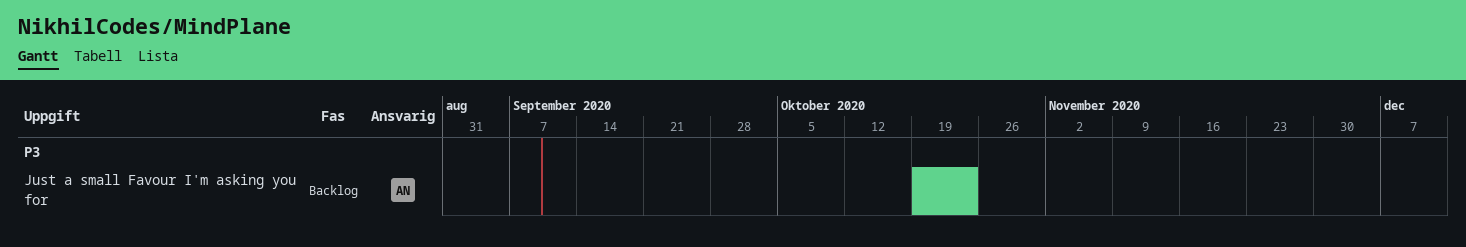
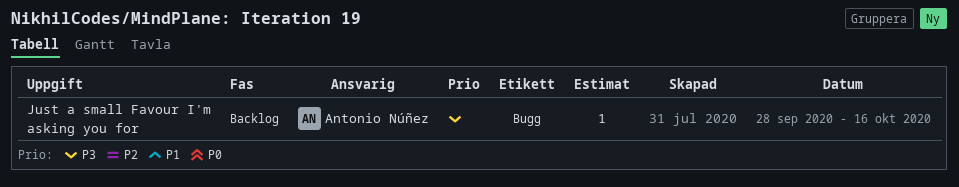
Just a small Favour I'm asking you for, start: Oct 19 -> Sep 28
Just a small Favour I'm asking you for, due: Oct 23 -> Oct 16

